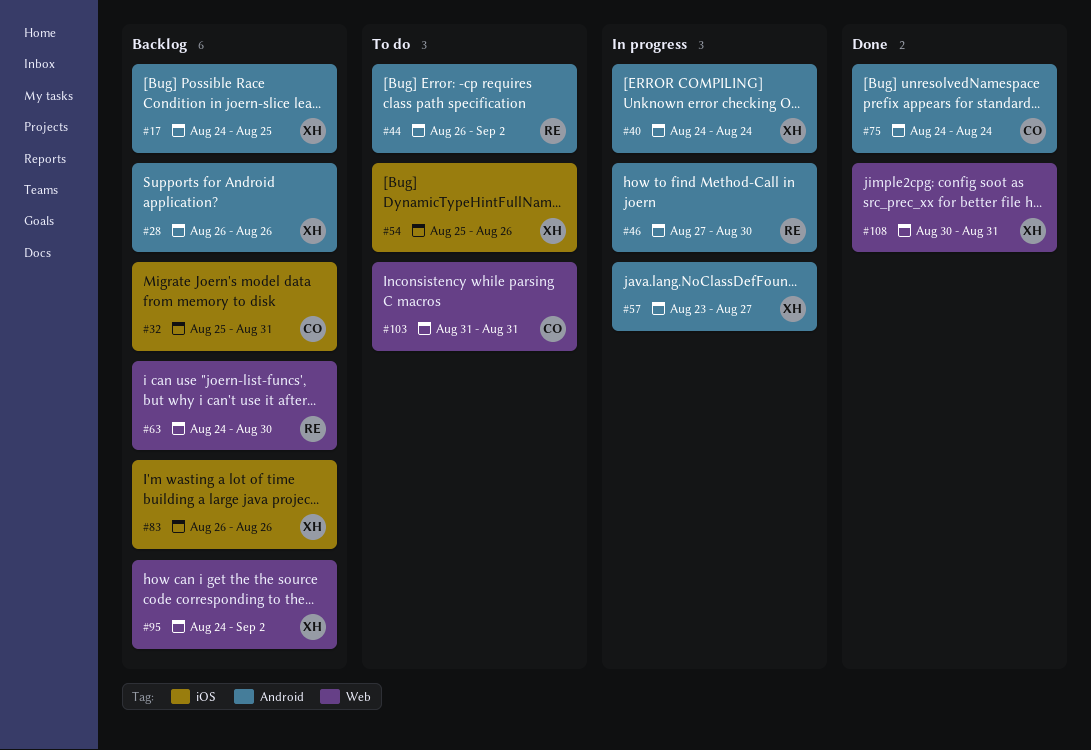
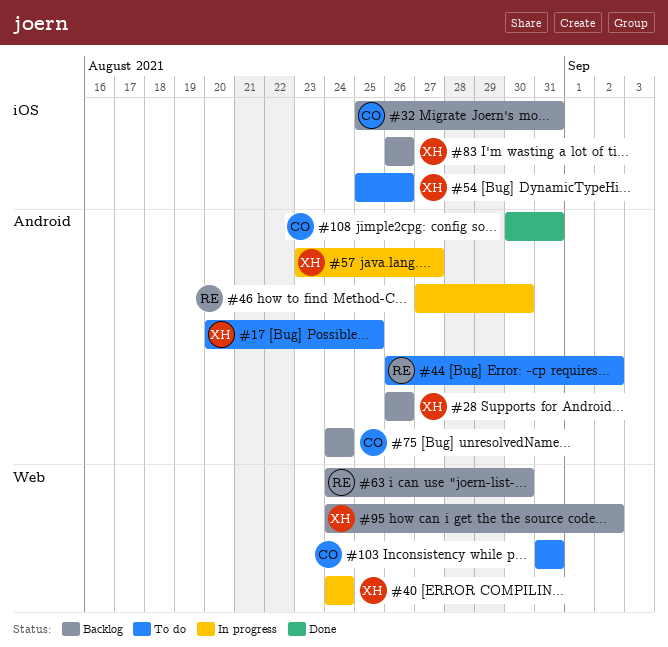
#17, status: Backlog -> To do
#17, start: Aug 24 -> Aug 20
#40, label: Android -> Web
#75, status: Done -> Backlog
#108, owner: XH -> CO
#108, label: Web -> Android

